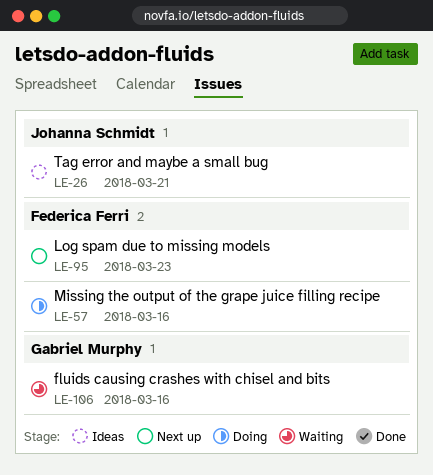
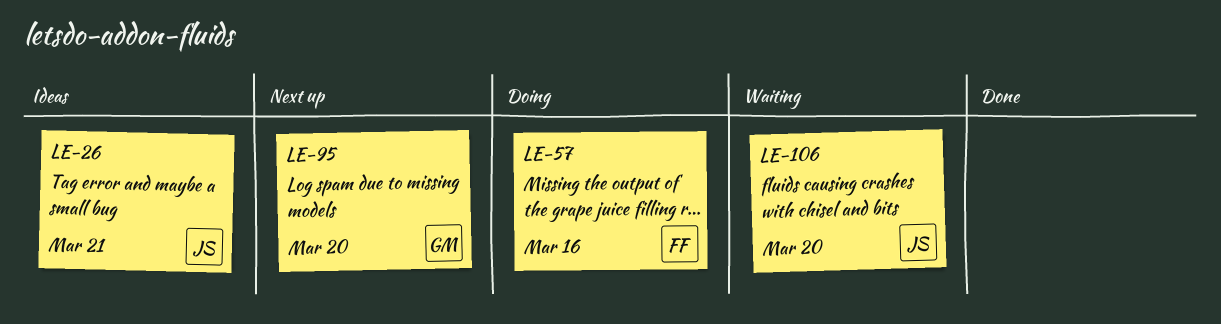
LE-95, owner: Federica Ferri -> Gabriel Murphy
LE-95, due: Mar 23 -> Mar 20
LE-106, owner: Gabriel Murphy -> Johanna Schmidt
LE-106, due: Mar 16 -> Mar 20

